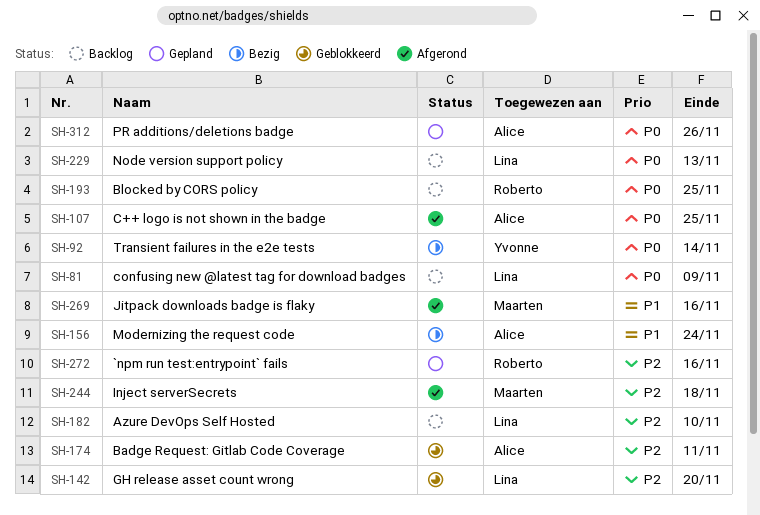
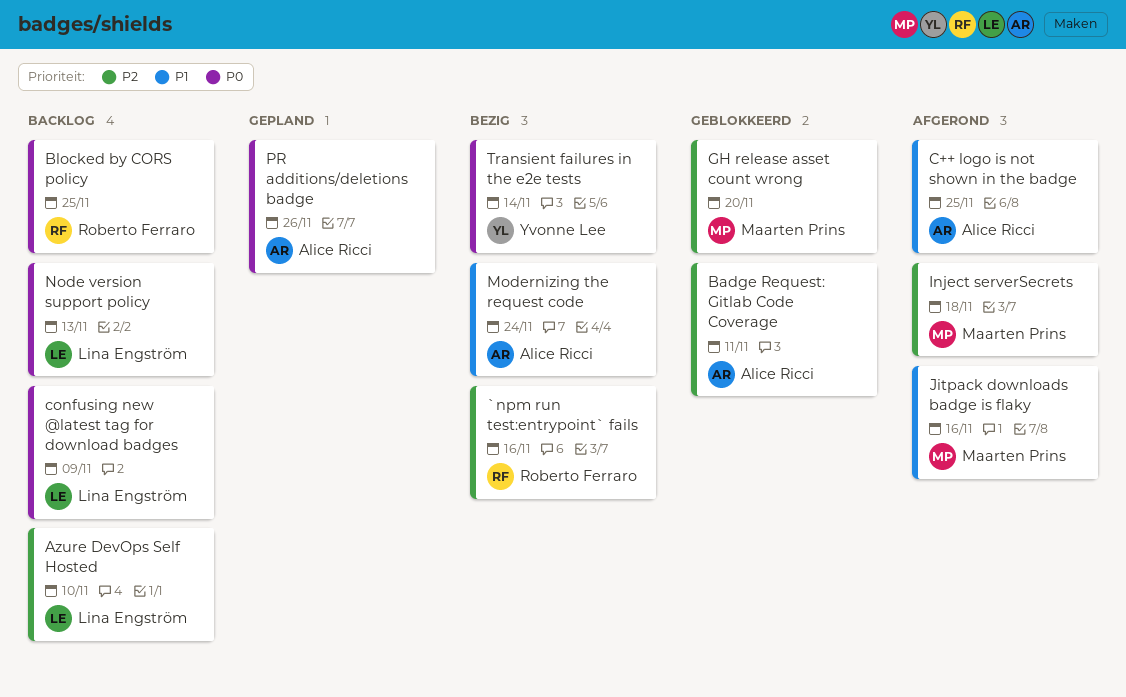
`npm run test:entrypoint` fails, status: Gepland -> Bezig
C++ logo is not shown in the badge, priority: P0 -> P1
GH release asset count wrong, owner: Lina Engström -> Maarten Prins

